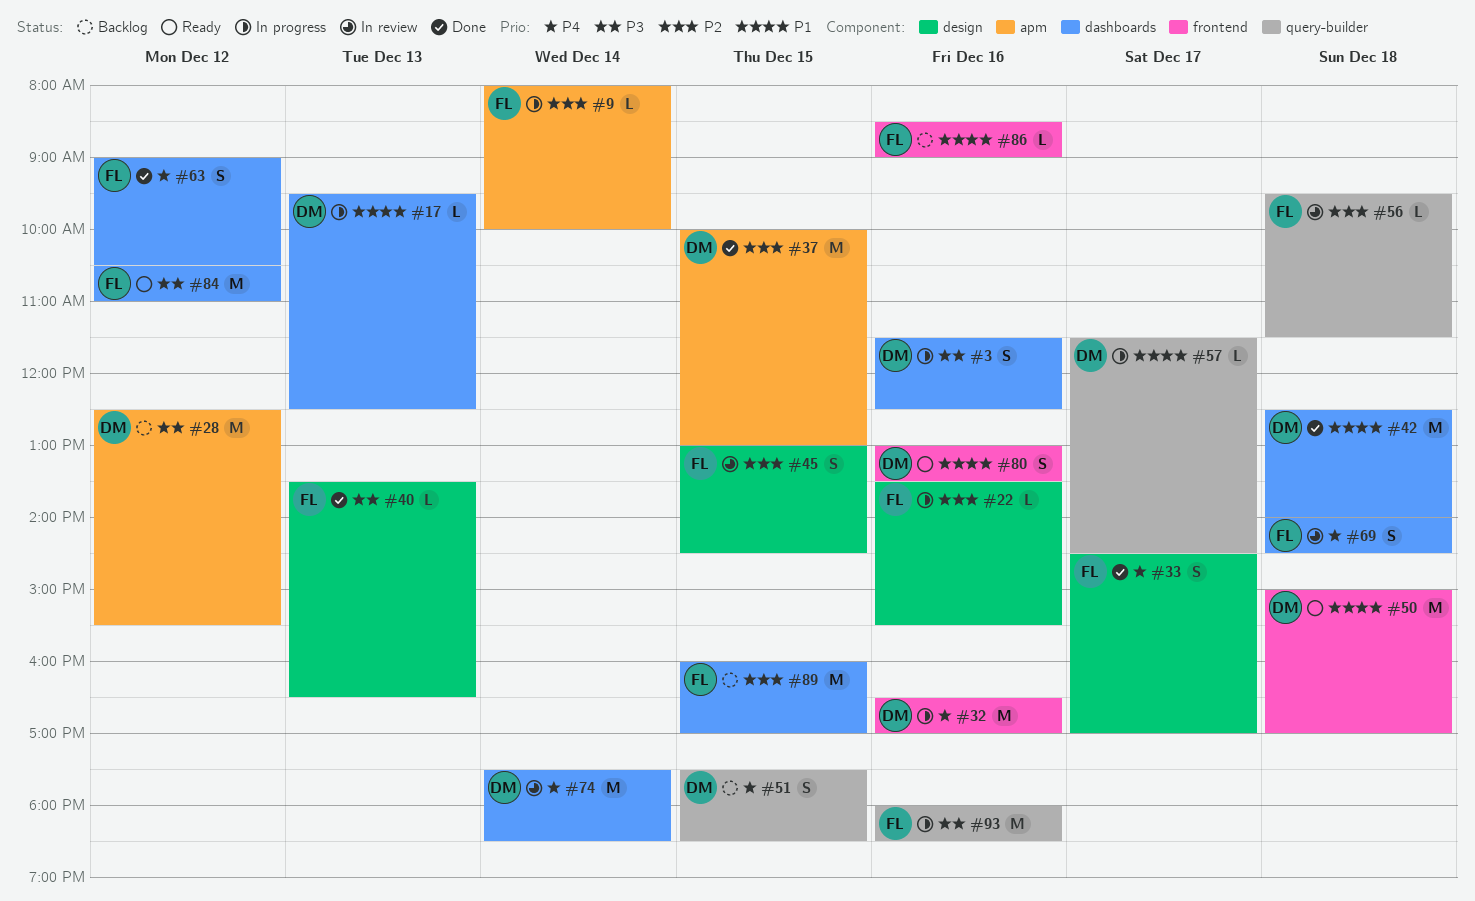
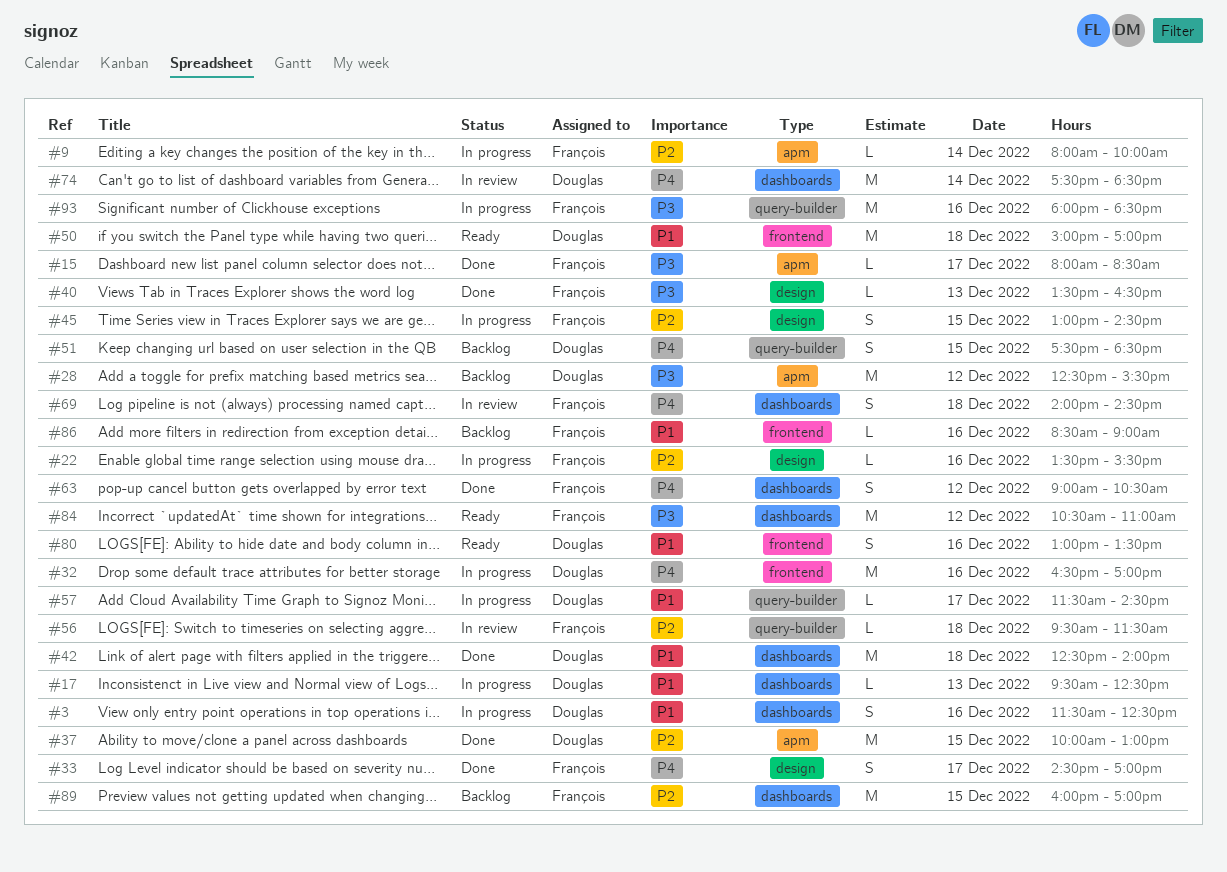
#3, priority: P3 -> P1
#15: none -> present
#45, status: In review -> In progress

